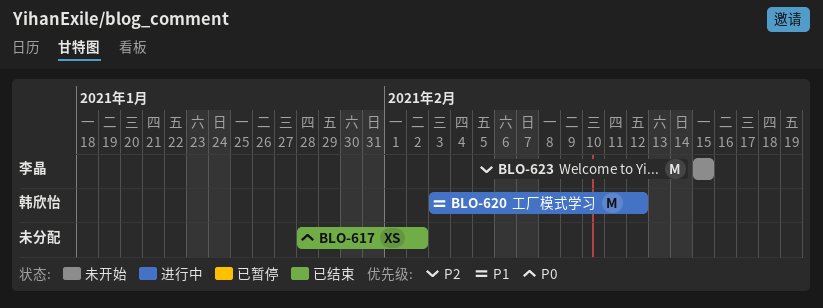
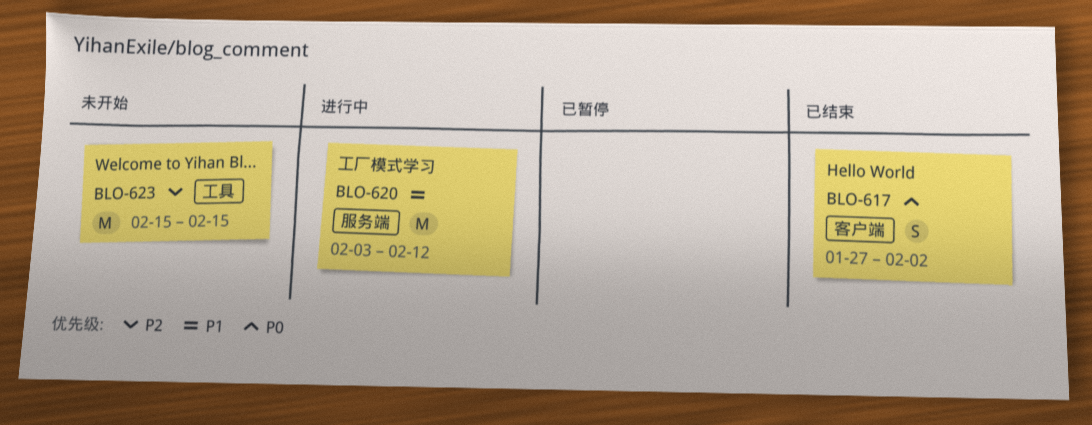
BLO-617, estimate: XS -> S
BLO-617, start: Jan 28 -> Jan 27

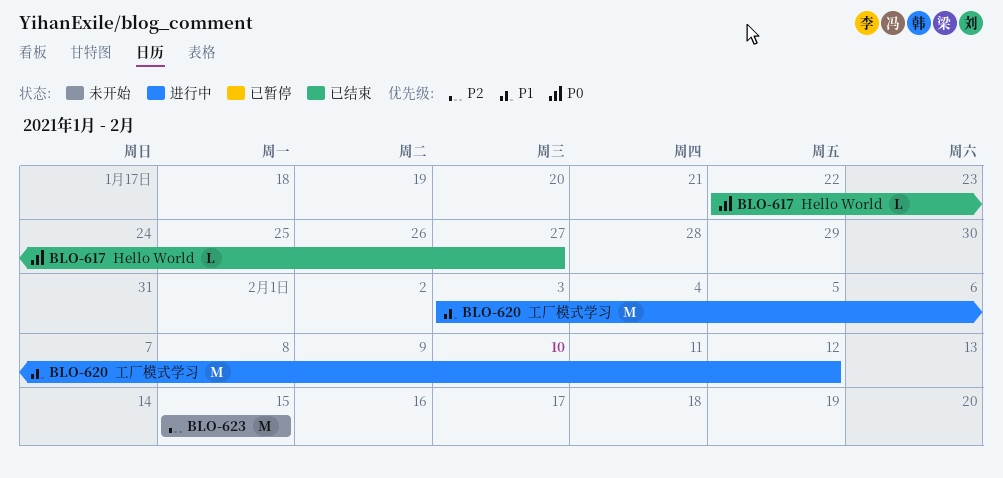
BLO-617, estimate: S -> L
BLO-617, start: Jan 27 -> Jan 22
BLO-617, due: Feb 2 -> Jan 27

